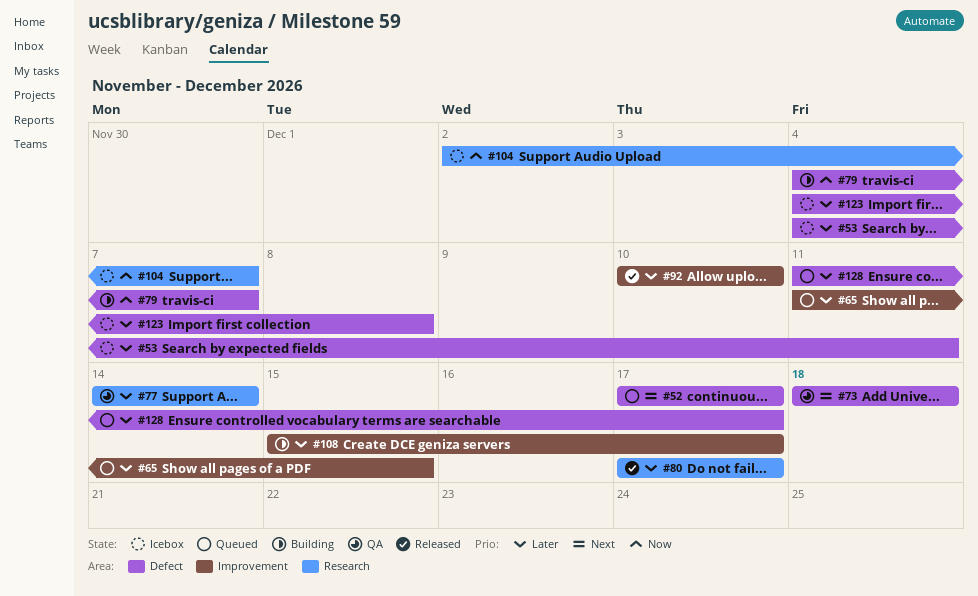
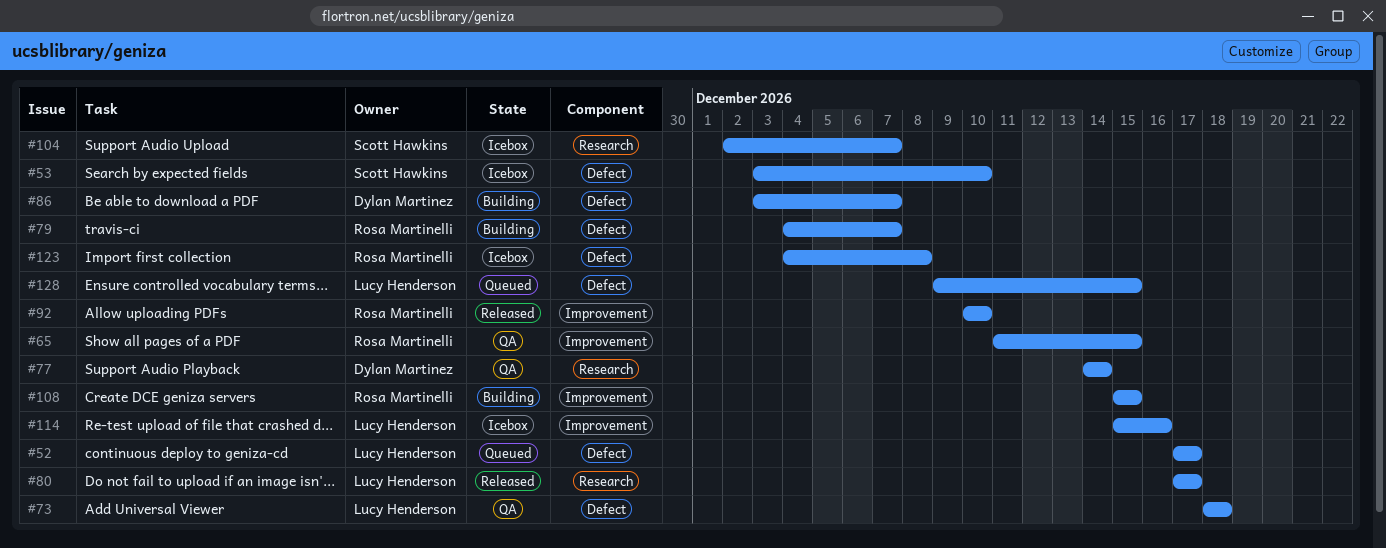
#53, start: Dec 4 -> Dec 3
#53, due: Dec 11 -> Dec 10
#65, status: Queued -> QA
#86: none -> present
#108, due: Dec 17 -> Dec 15
#114: none -> present
#128, start: Dec 11 -> Dec 9
#128, due: Dec 17 -> Dec 15

